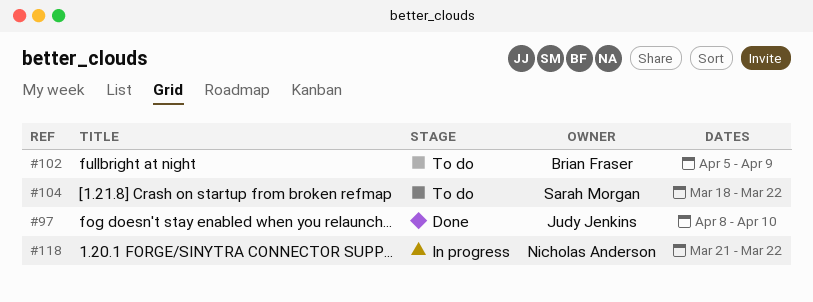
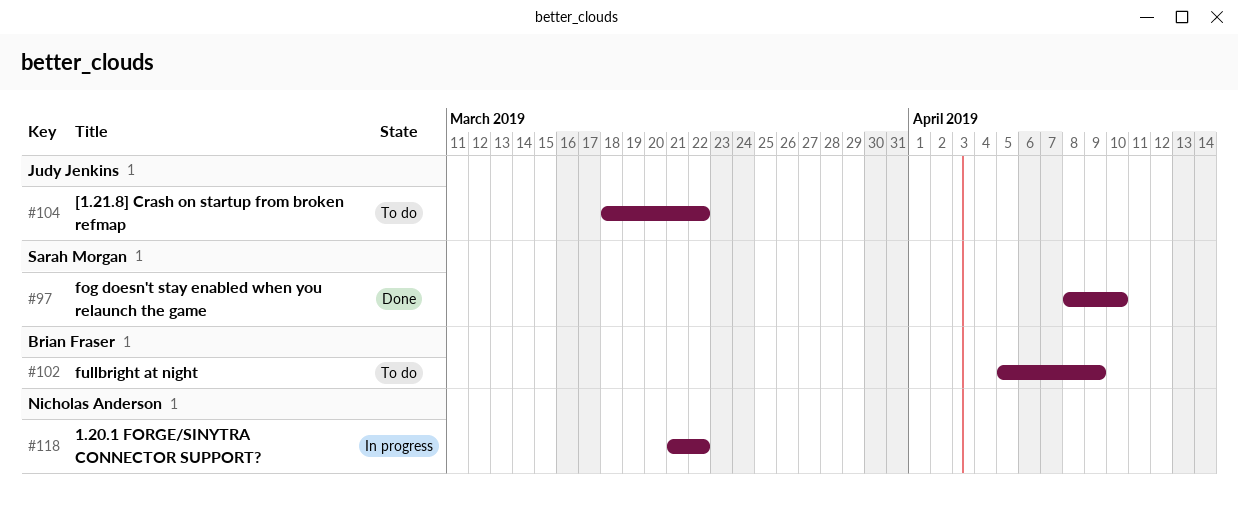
#97, owner: Judy Jenkins -> Sarah Morgan
#104, owner: Sarah Morgan -> Judy Jenkins

